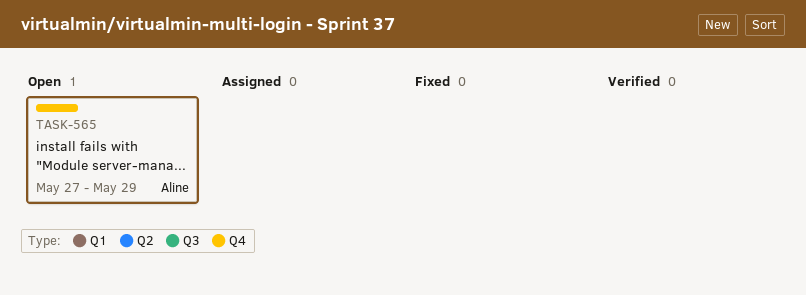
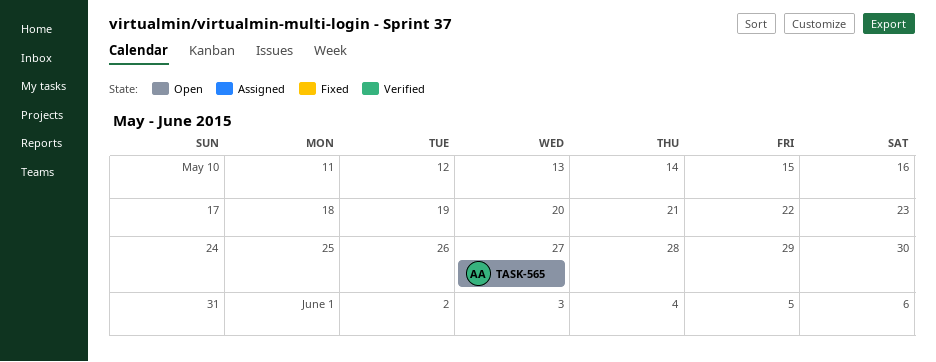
TASK-565, due: May 29 -> May 27

